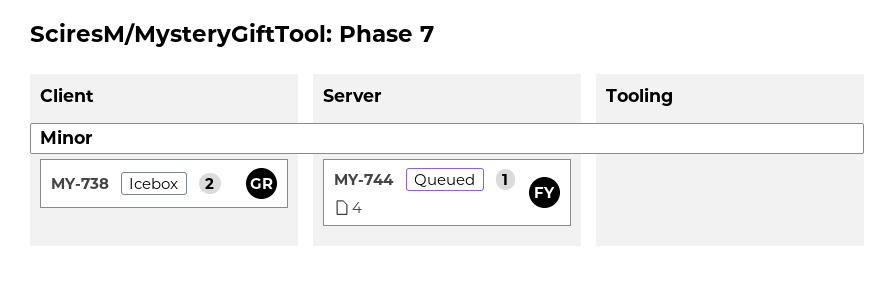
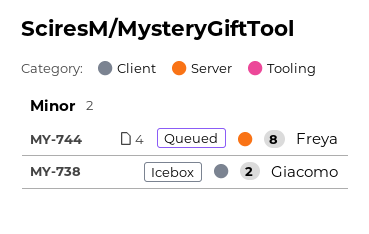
MY-744, estimate: 1 -> 8

